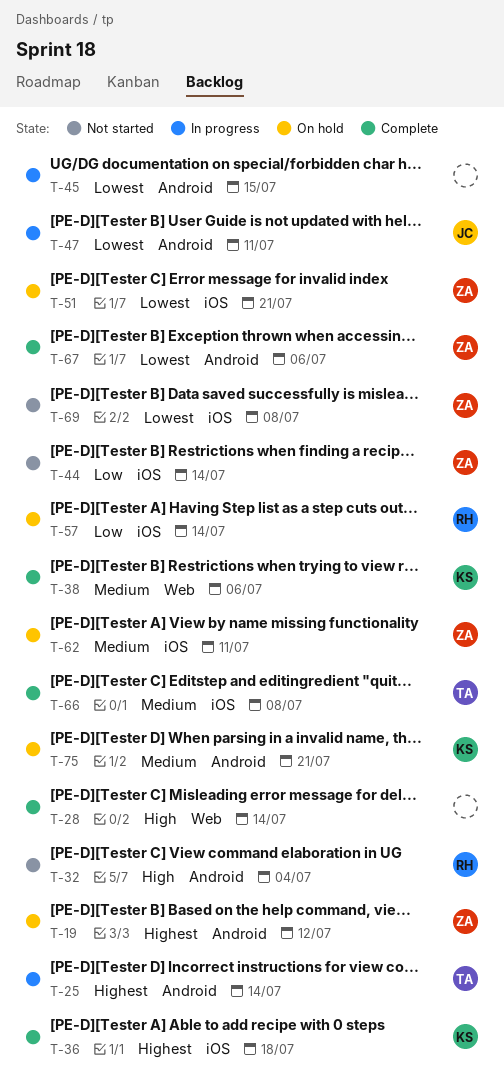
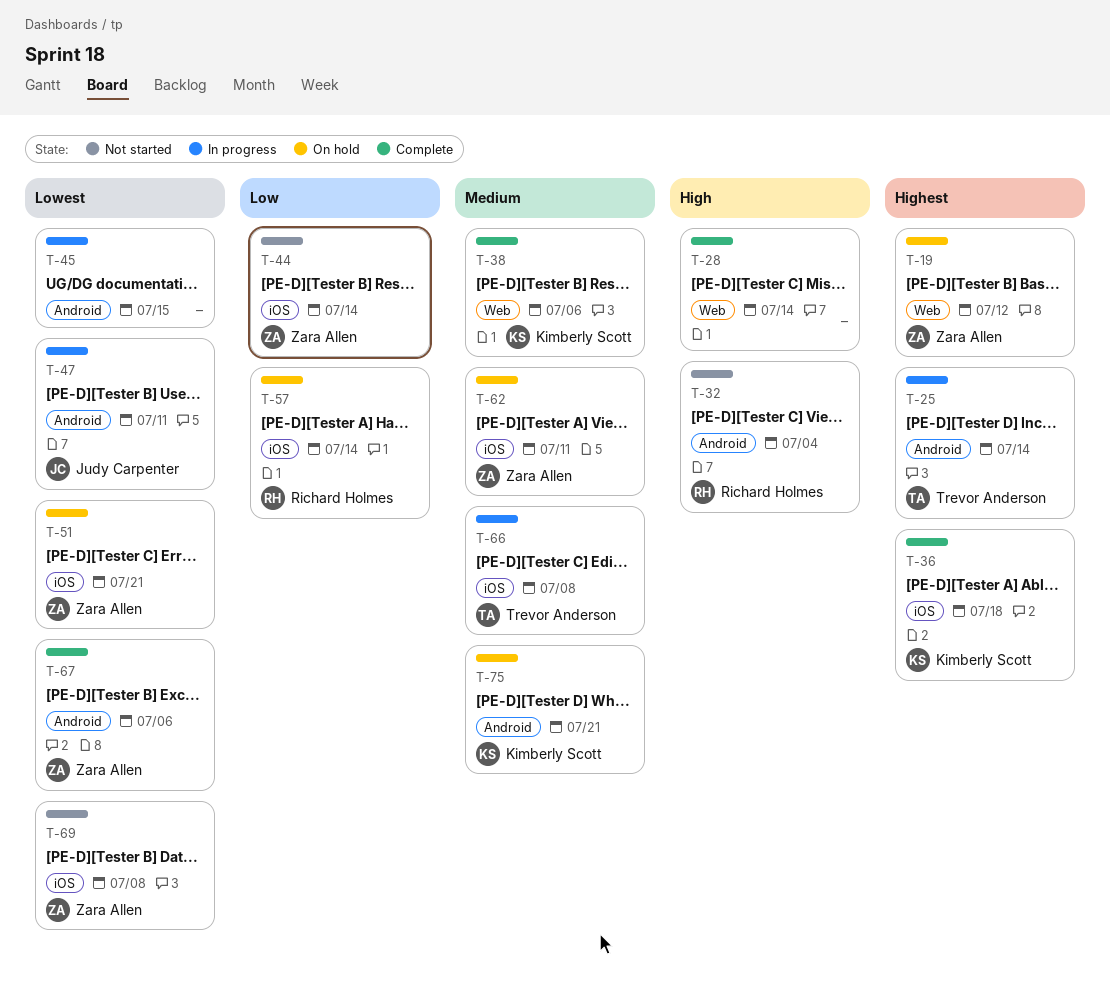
T-19, label: Android -> Web
T-66, status: Complete -> In progress

